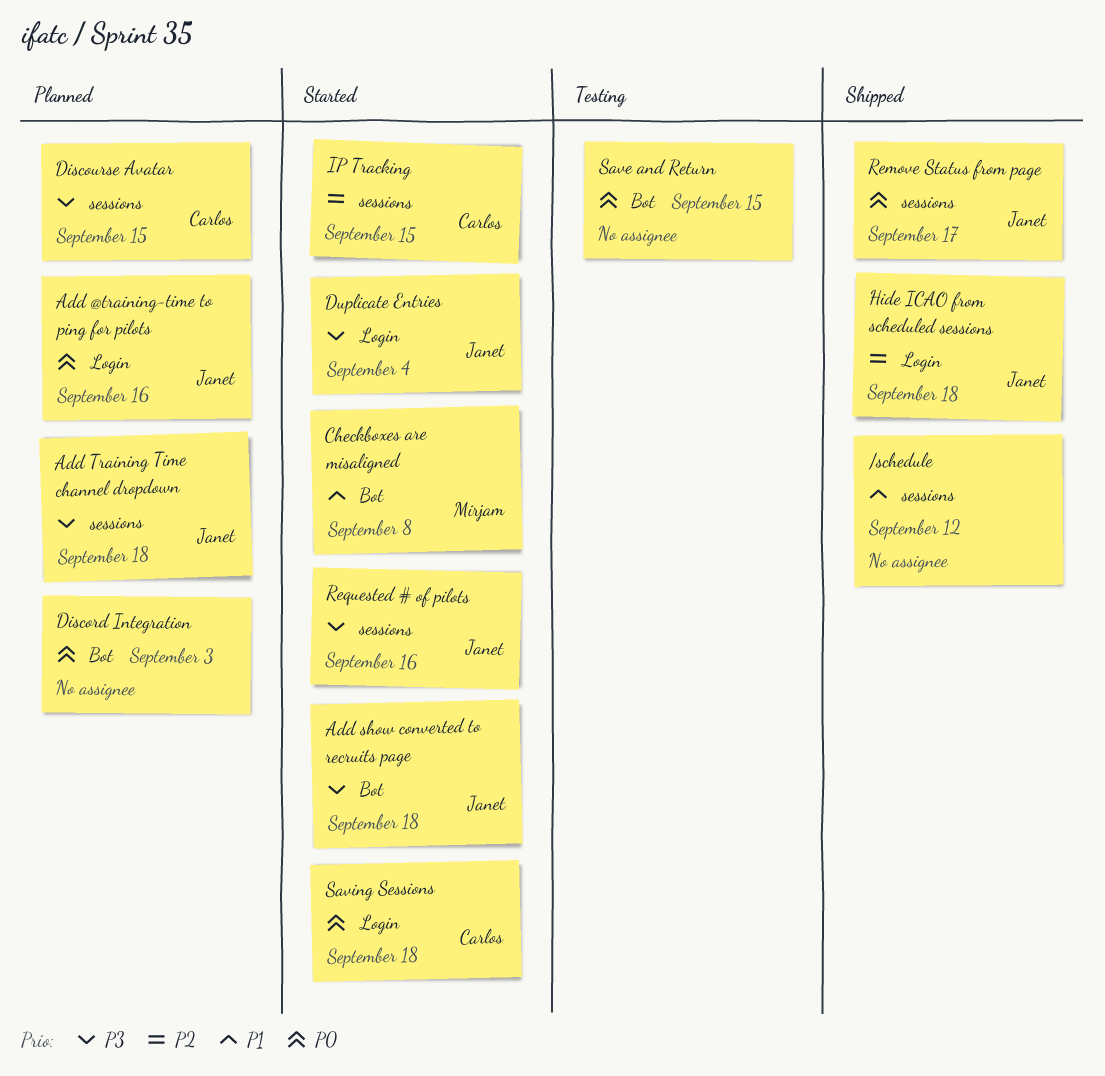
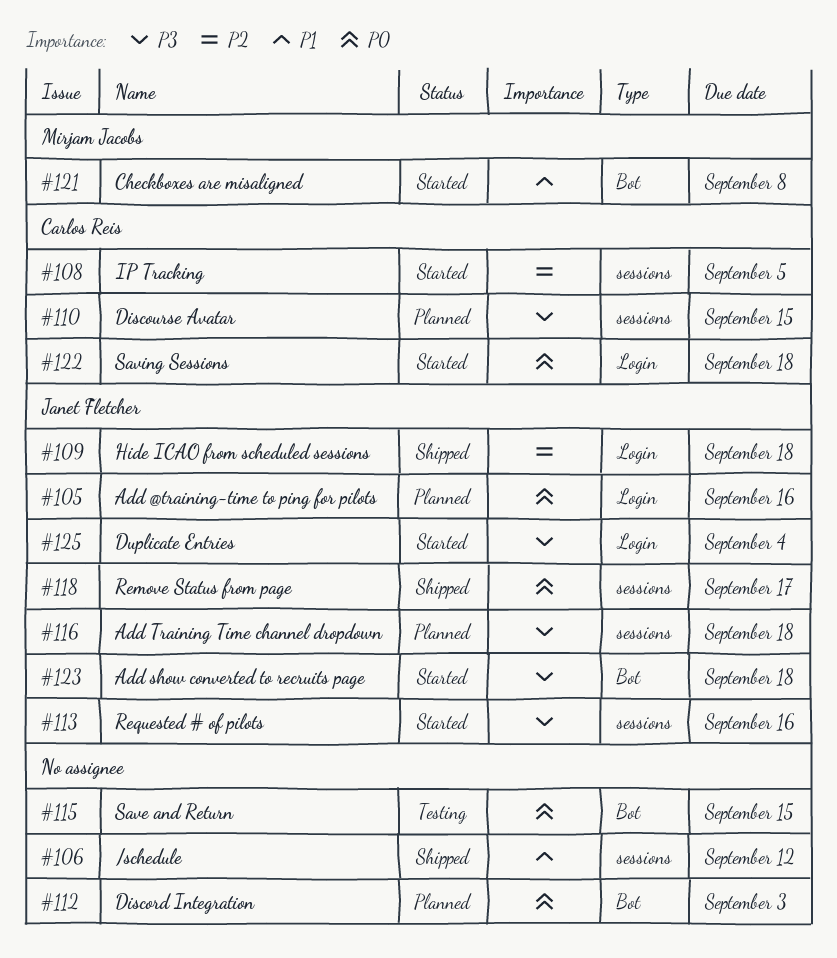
IP Tracking, due: Sep 15 -> Sep 5

